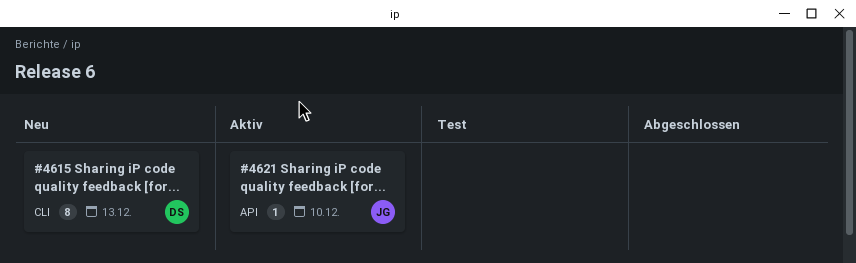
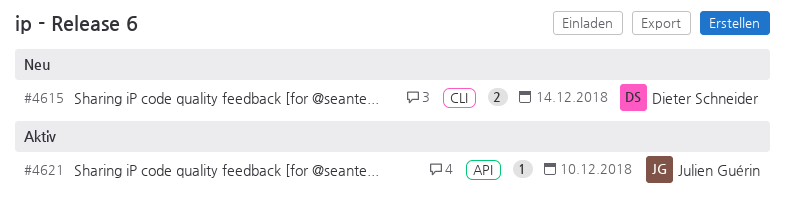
#4615, estimate: 8 -> 2
#4615, due: Dec 13 -> Dec 14

